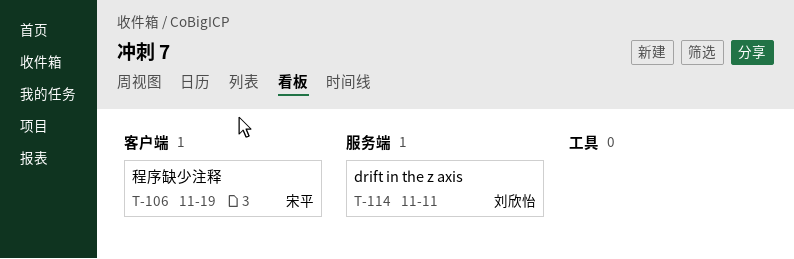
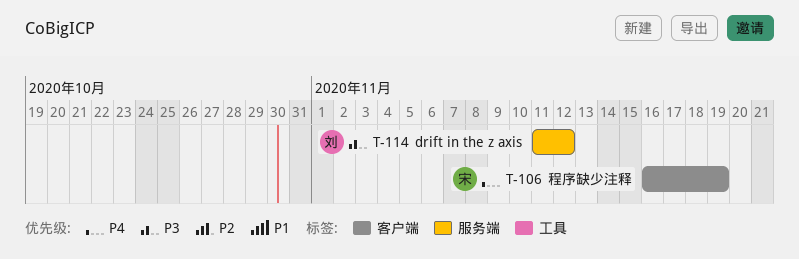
T-114, due: Nov 11 -> Nov 12

